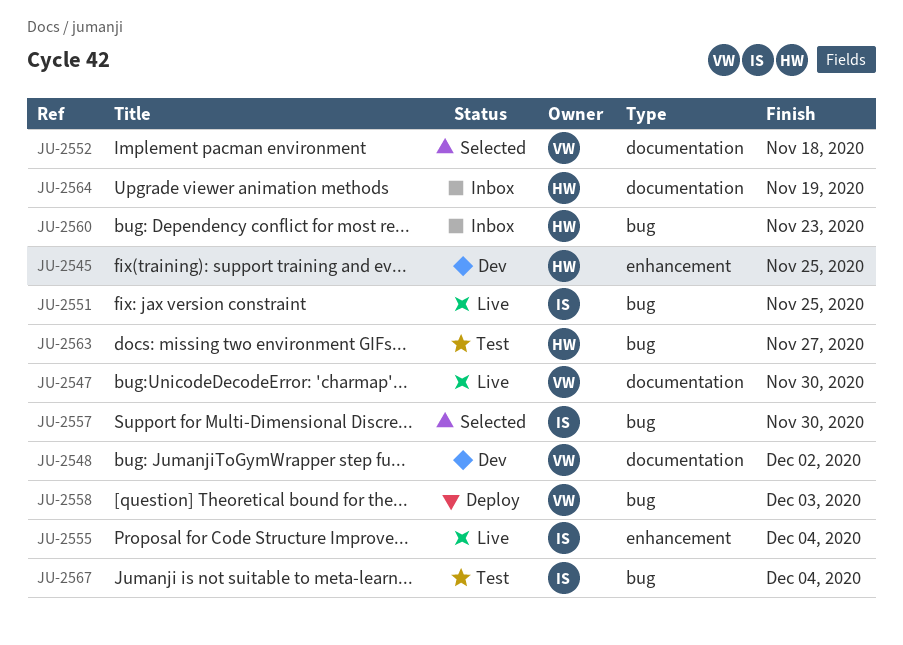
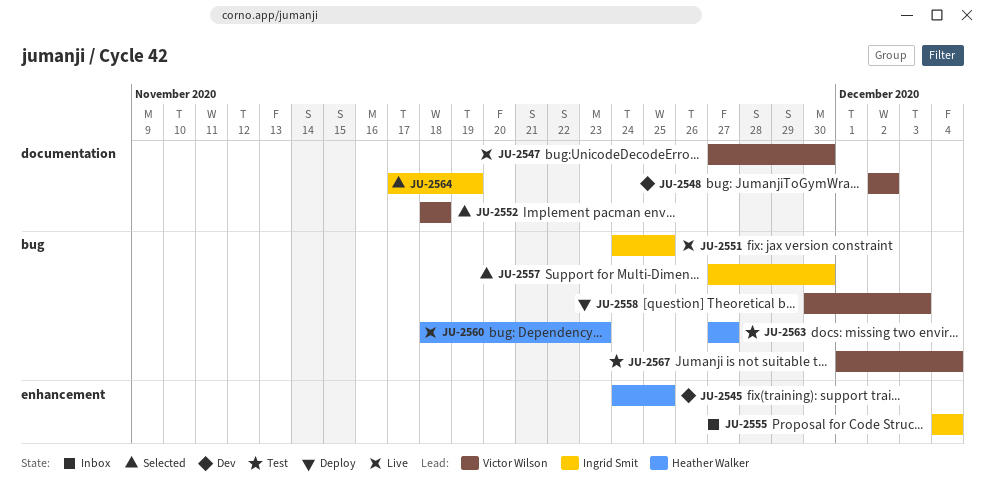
JU-2555, status: Live -> Inbox
JU-2560, status: Inbox -> Live
JU-2564, status: Inbox -> Selected
JU-2564, owner: Heather Walker -> Ingrid Smit
JU-2567, owner: Ingrid Smit -> Victor Wilson

